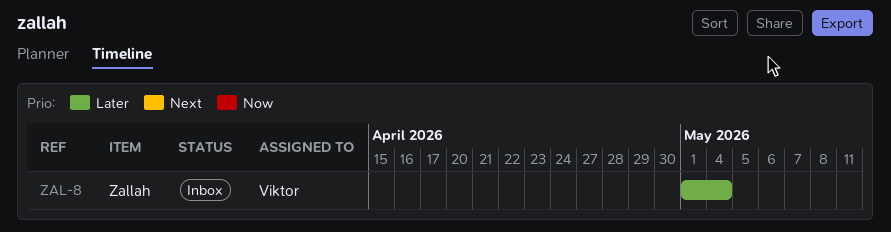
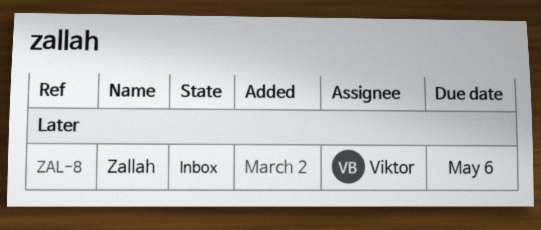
ZAL-8, due: May 4 -> May 6

